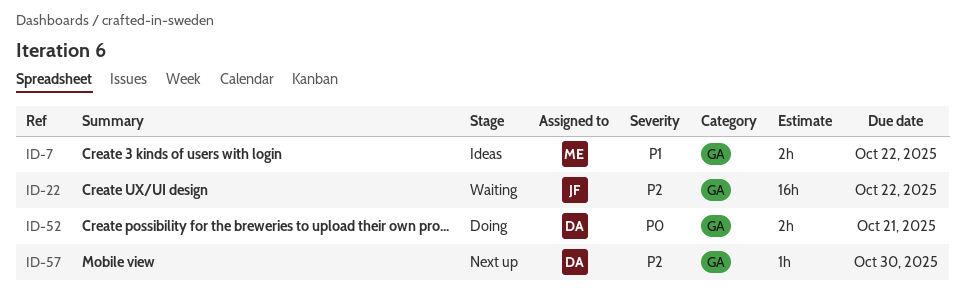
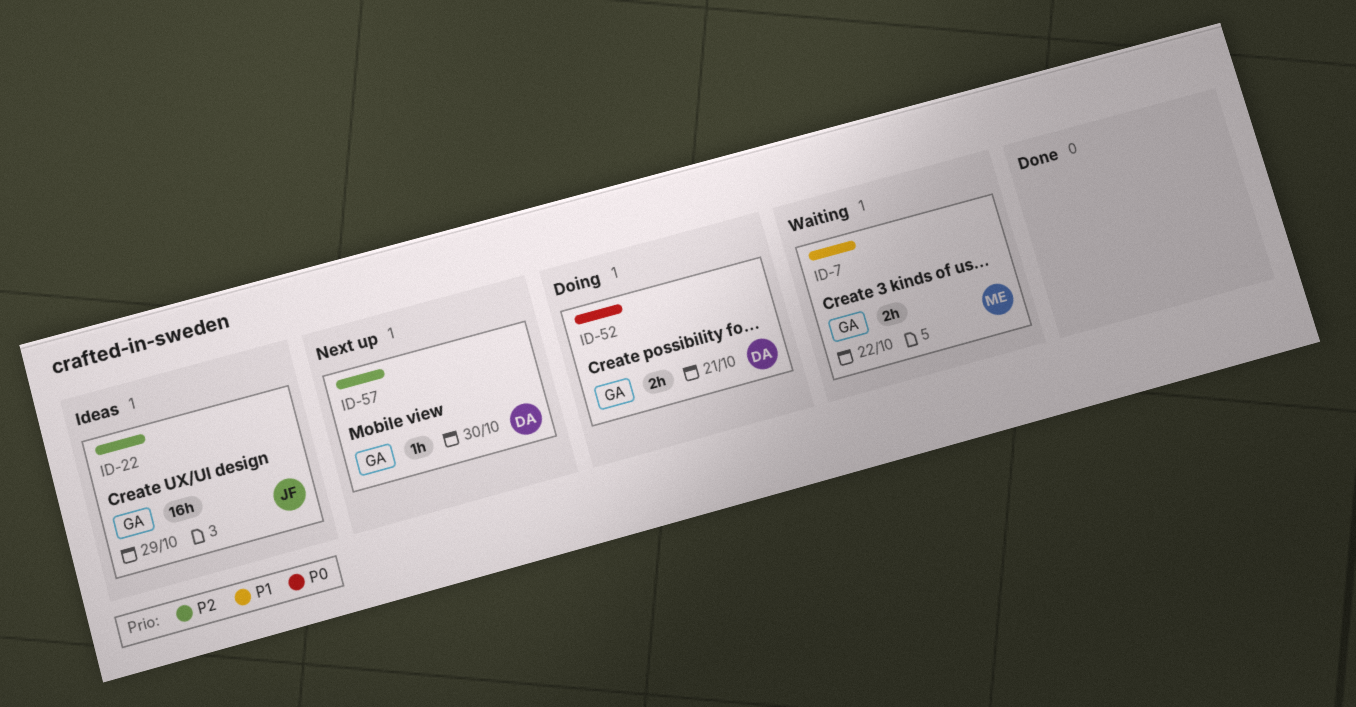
ID-7, status: Ideas -> Waiting
ID-22, status: Waiting -> Ideas
ID-22, due: Oct 22 -> Oct 29

